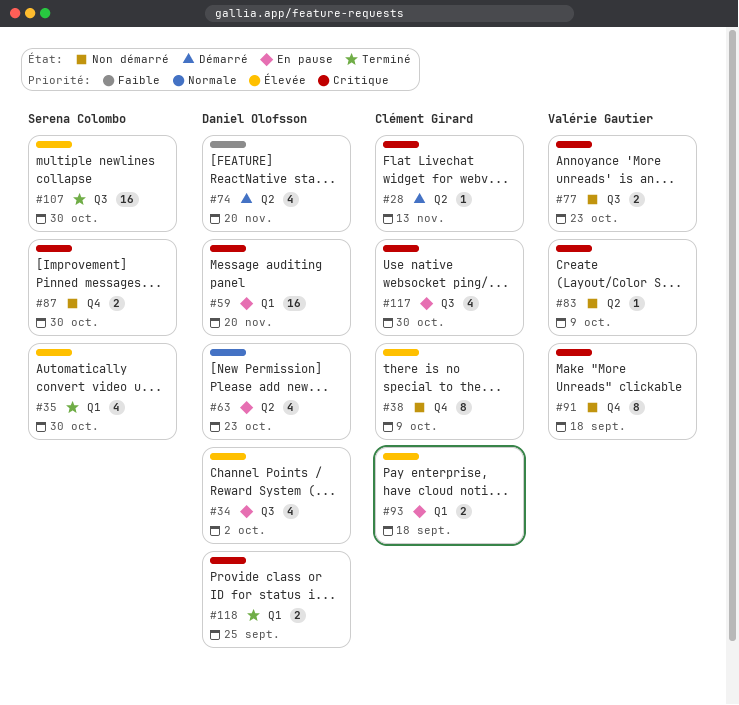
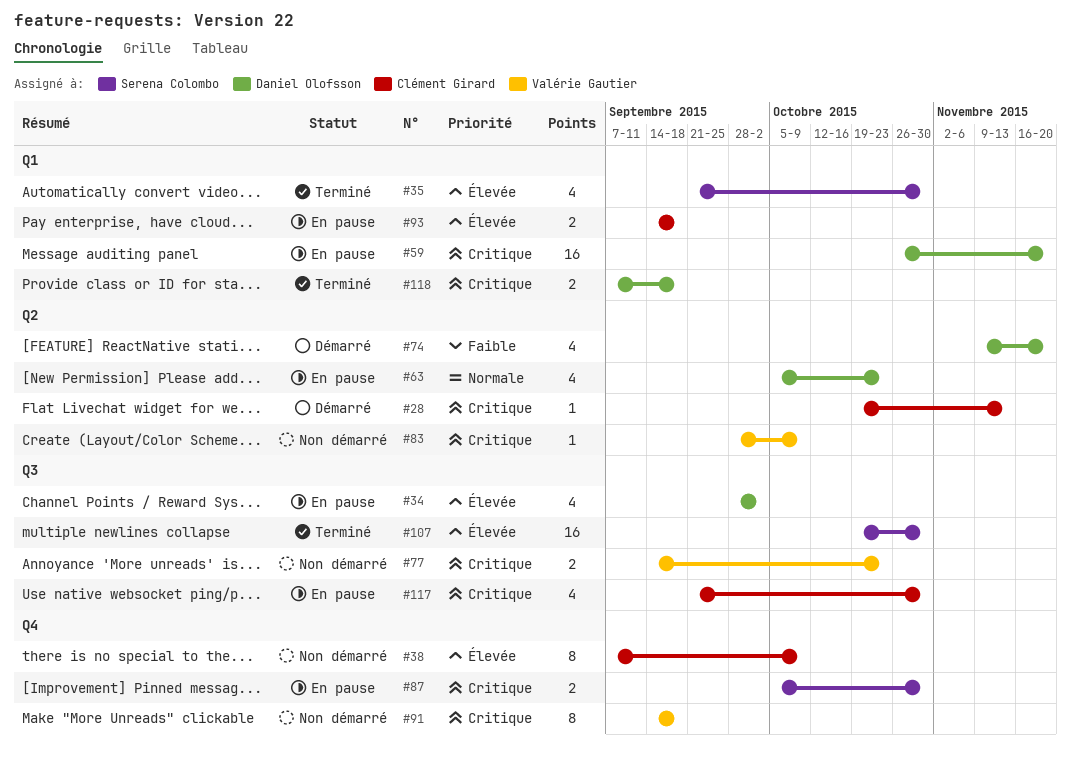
#87, status: Non démarré -> En pause
#118, due: Sep 25 -> Sep 18

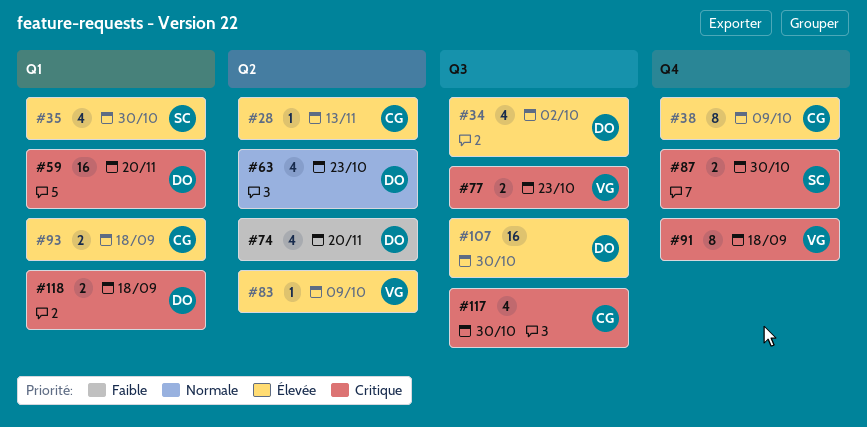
#28, priority: Critique -> Élevée
#83, priority: Critique -> Élevée
#107, owner: Serena Colombo -> Daniel Olofsson

